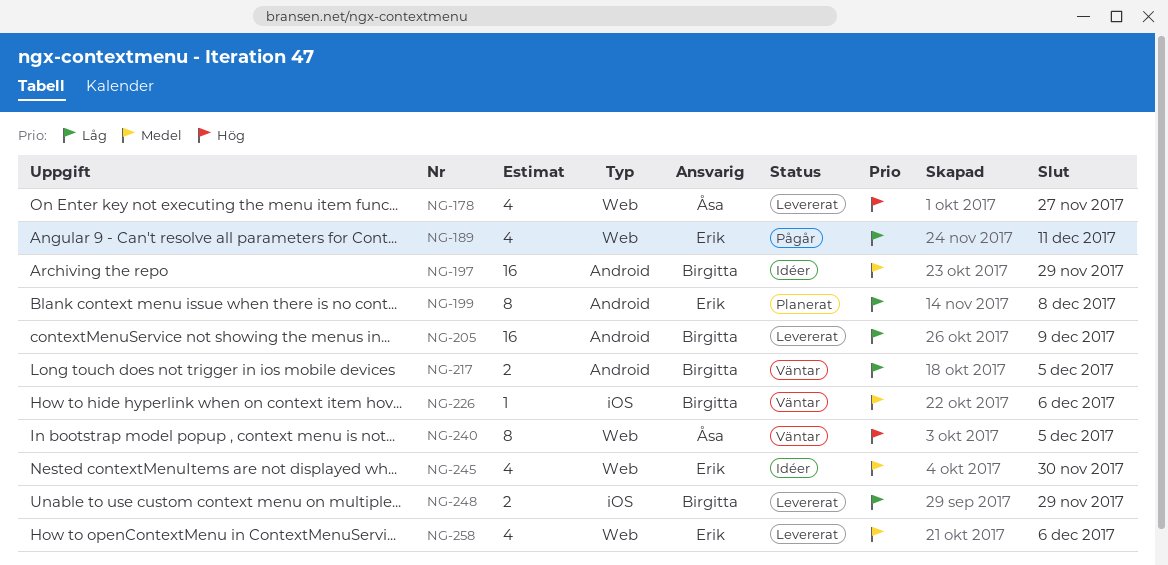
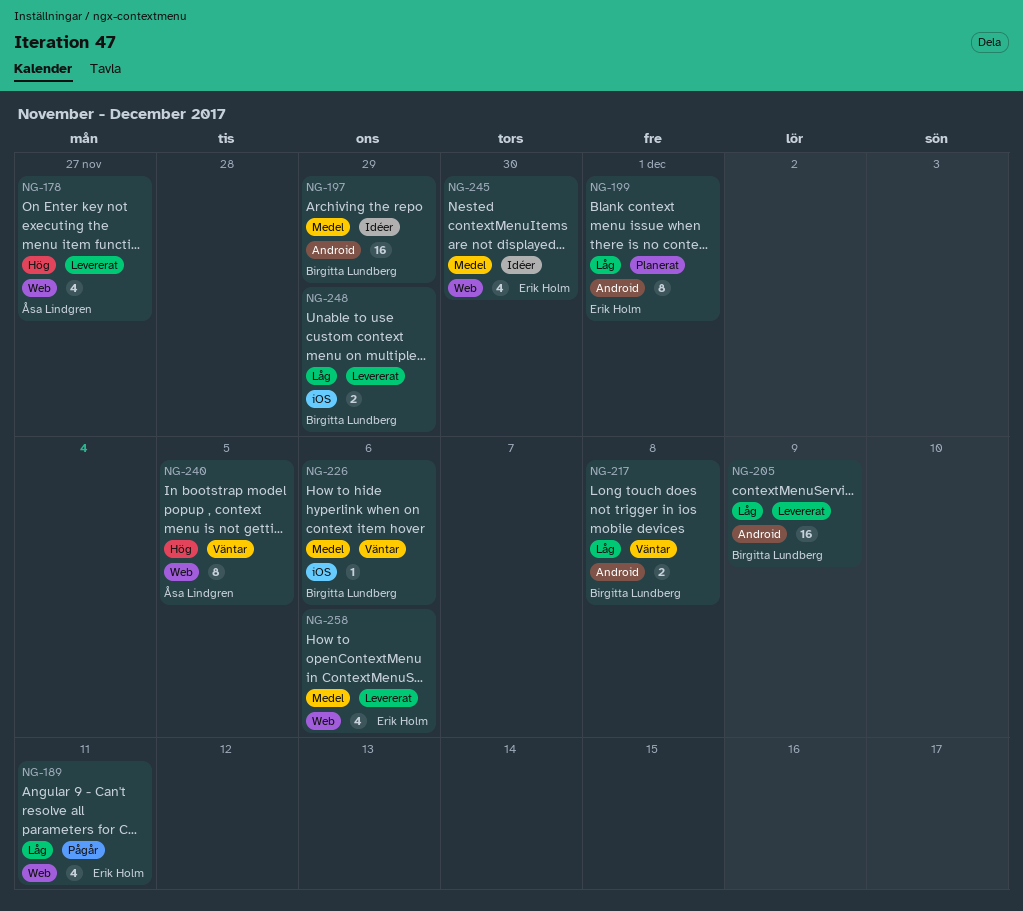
NG-199, due: Dec 8 -> Dec 1
NG-217, due: Dec 5 -> Dec 8

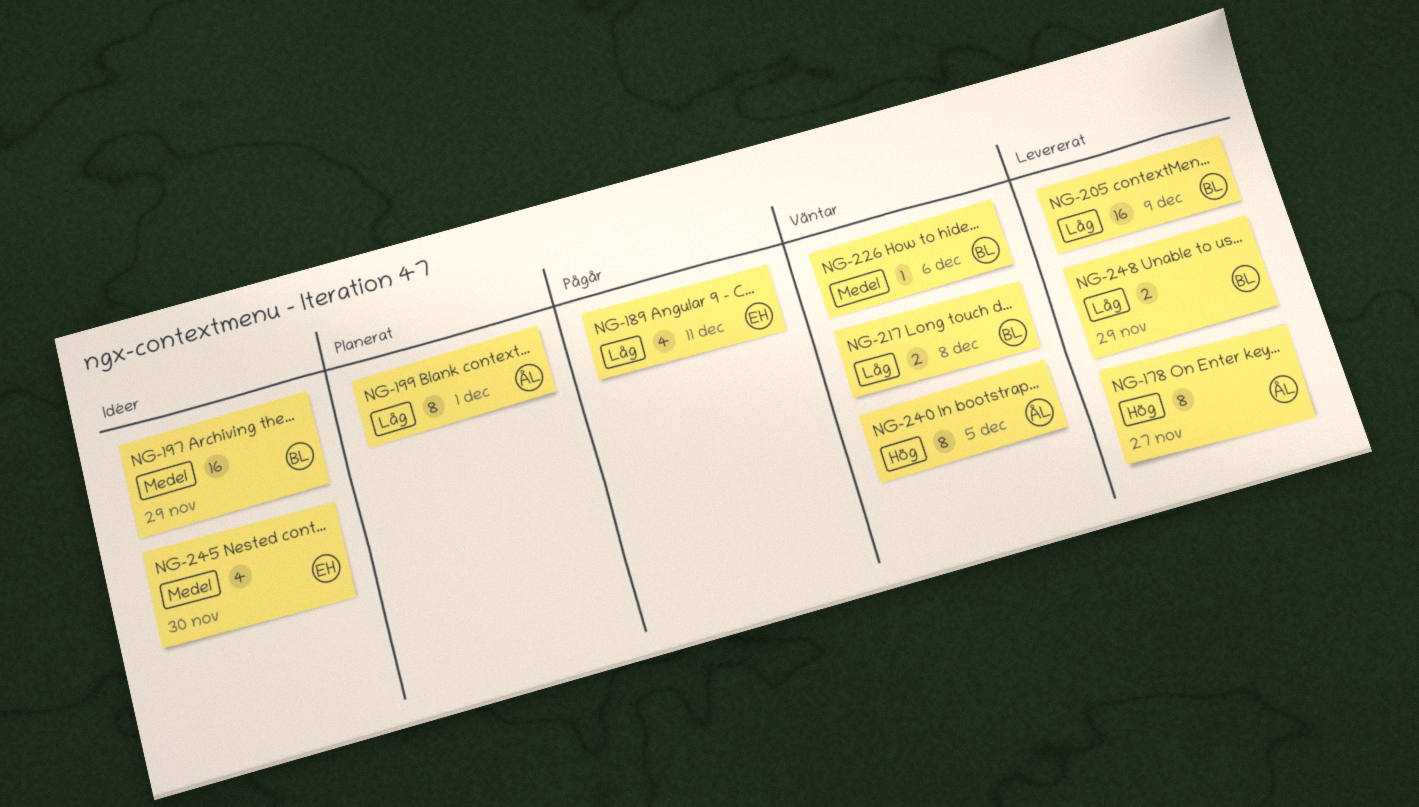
NG-178, estimate: 4 -> 8
NG-199, owner: Erik Holm -> Åsa Lindgren
NG-258: present -> none

